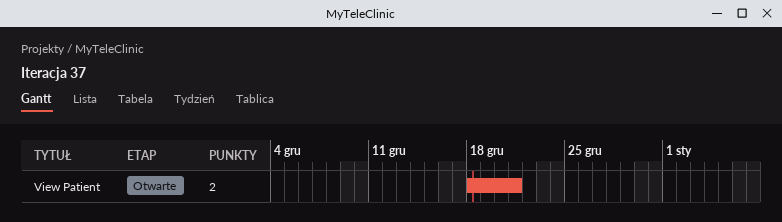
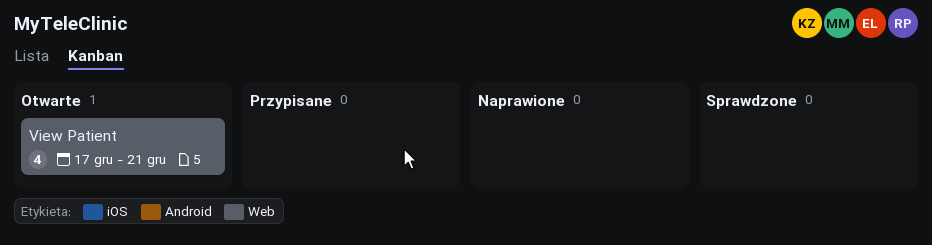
View Patient, estimate: 2 -> 4
View Patient, start: Dec 18 -> Dec 17

